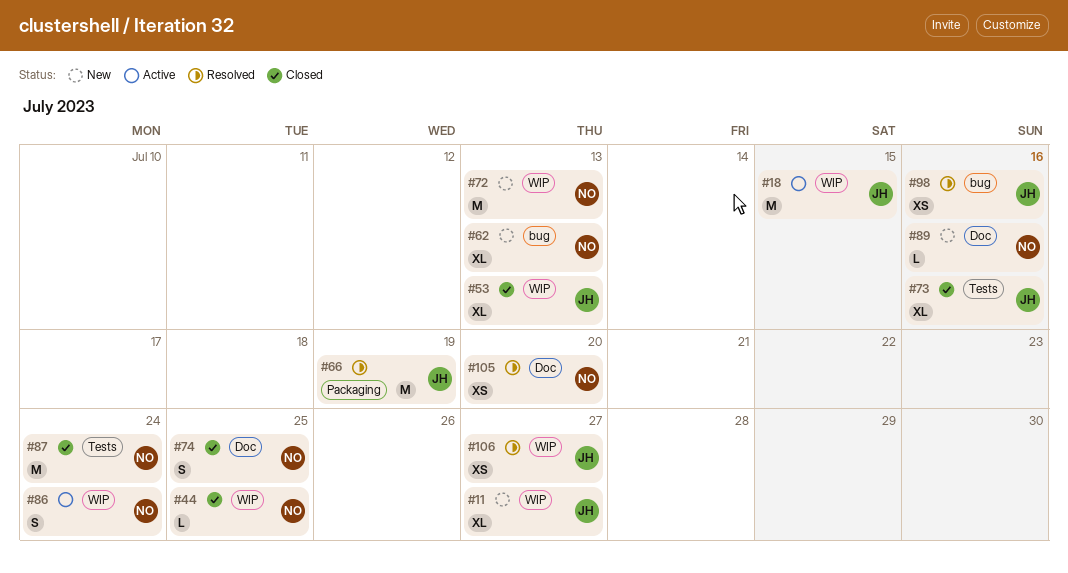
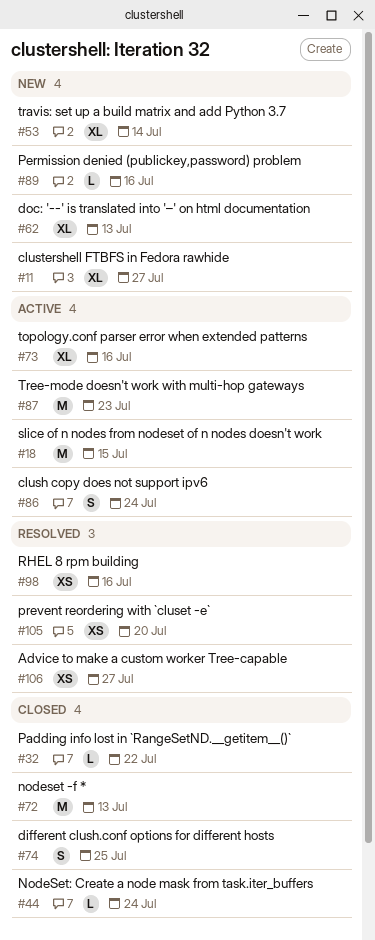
#32: none -> present
#44, due: Jul 25 -> Jul 24
#53, status: Closed -> New
#53, due: Jul 13 -> Jul 14
#66: present -> none
#72, status: New -> Closed
#73, status: Closed -> Active
#87, status: Closed -> Active
#87, due: Jul 24 -> Jul 23

